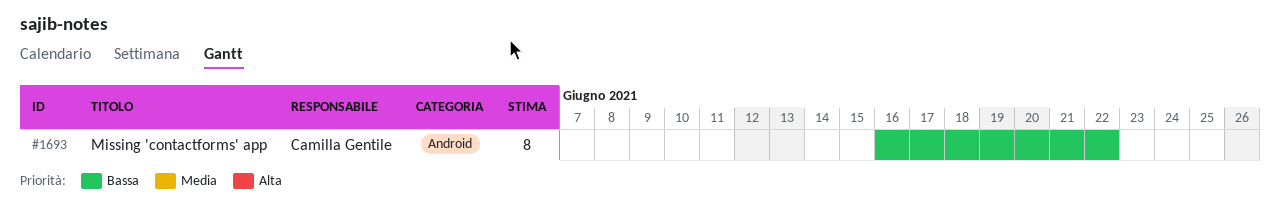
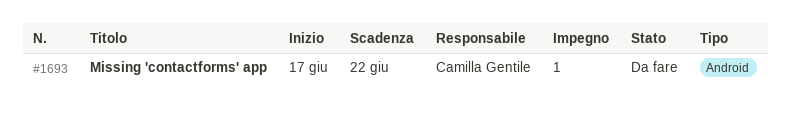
#1693, estimate: 8 -> 1
#1693, start: Jun 16 -> Jun 17

